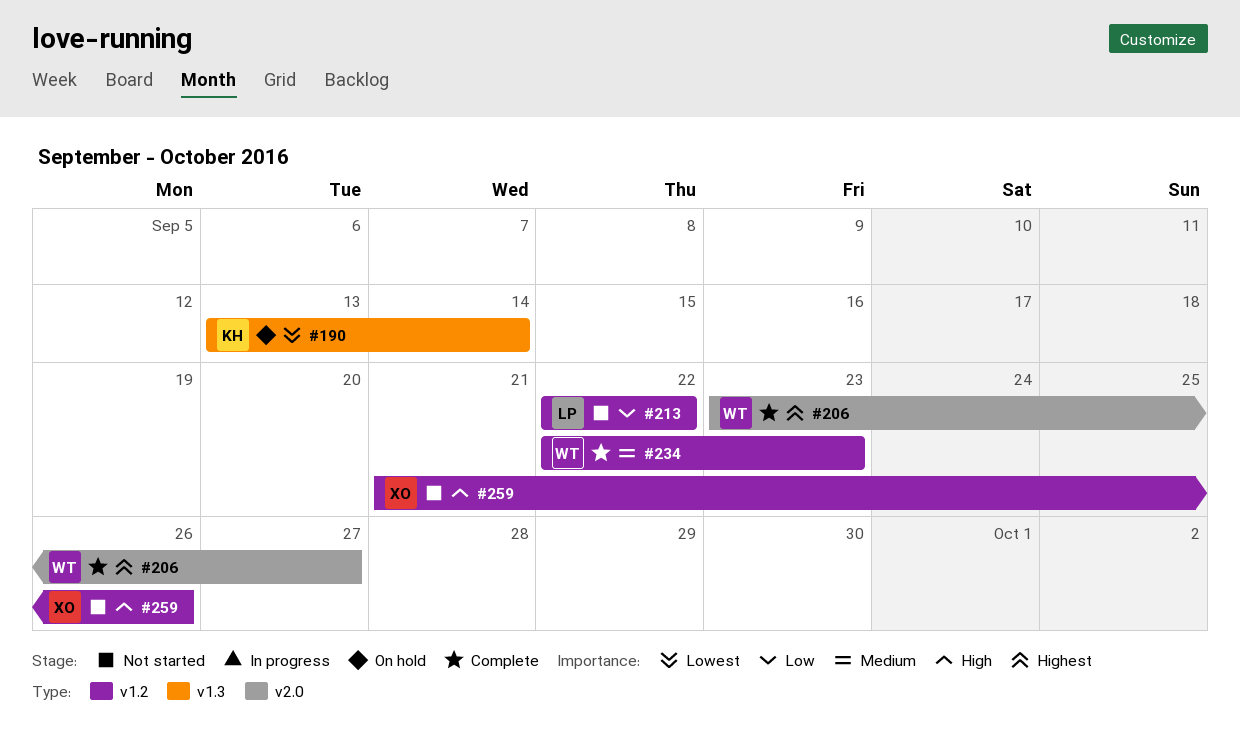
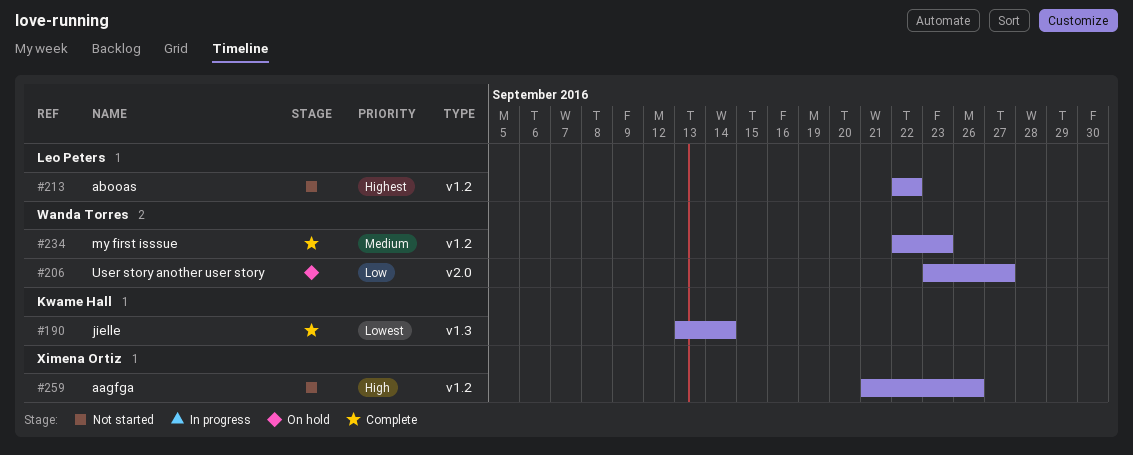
#190, status: On hold -> Complete
#206, status: Complete -> On hold
#206, priority: Highest -> Low
#213, priority: Low -> Highest

